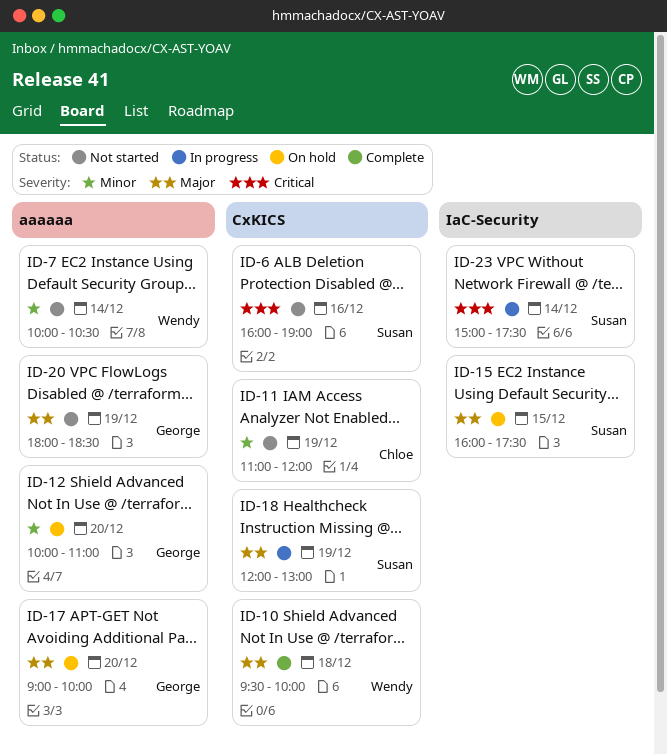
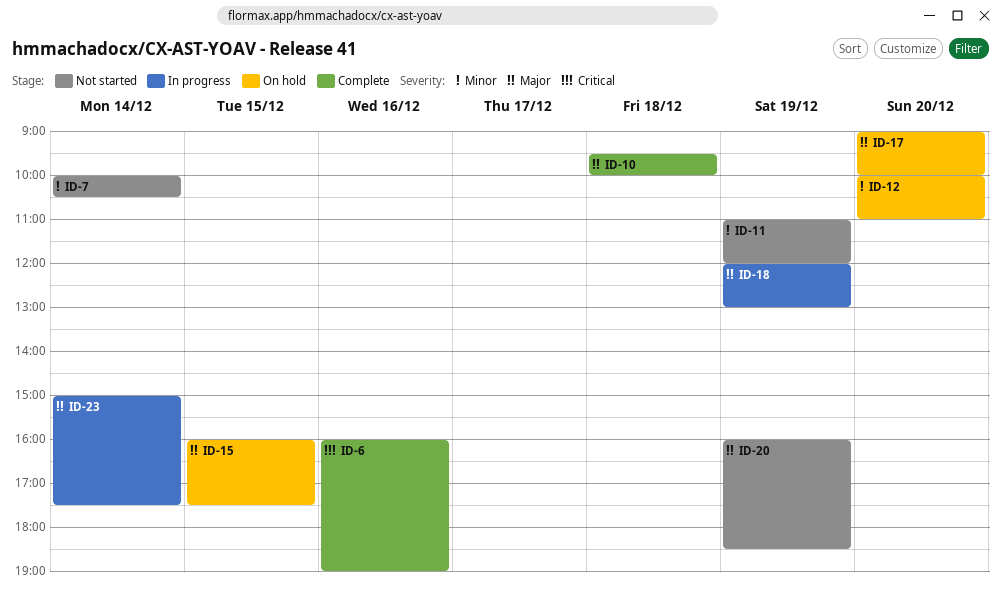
ID-6, status: Not started -> Complete
ID-20, begins: 18:00 -> 16:00
ID-23, priority: Critical -> Major

